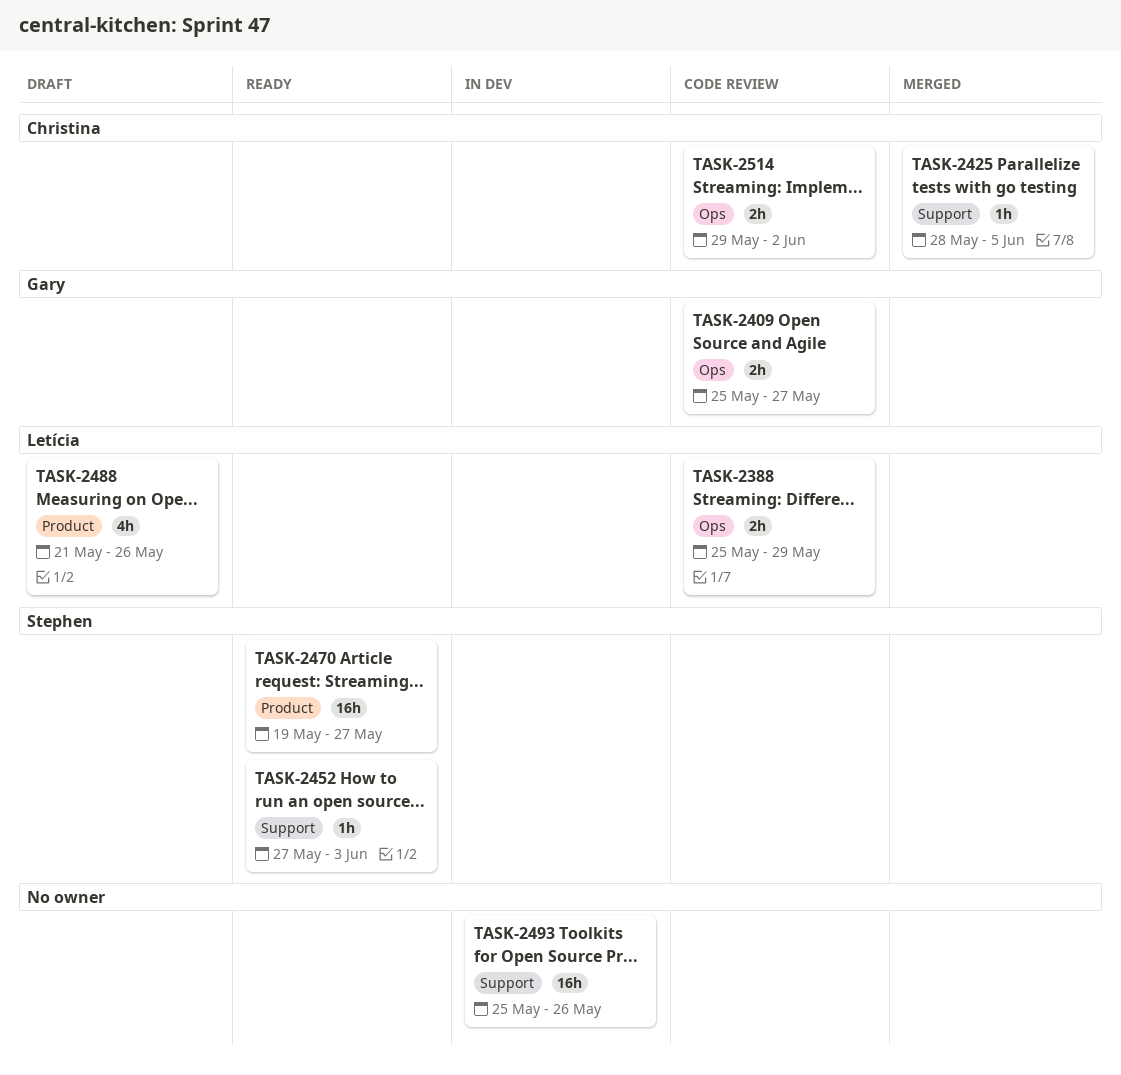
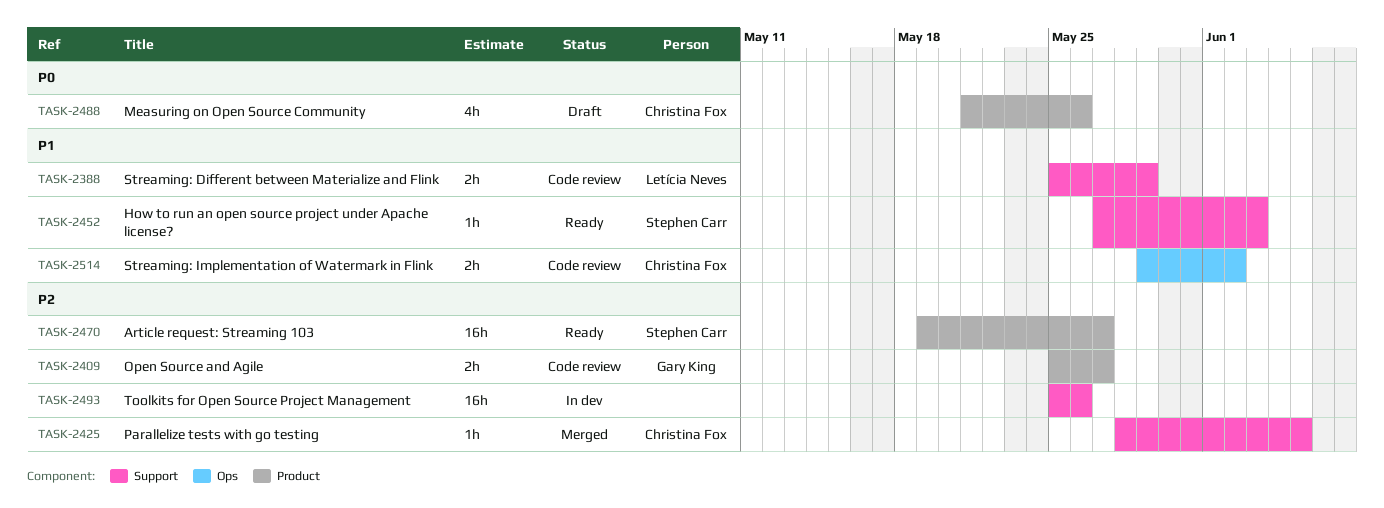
TASK-2388, label: Ops -> Support
TASK-2409, label: Ops -> Product
TASK-2488, owner: Letícia Neves -> Christina Fox

